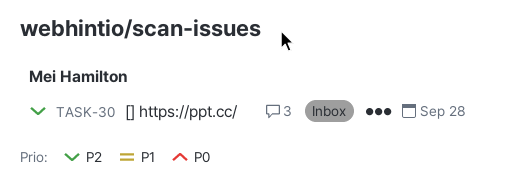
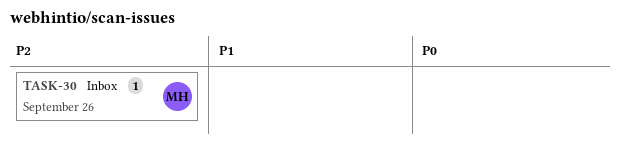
TASK-30, estimate: 3 -> 1
TASK-30, due: Sep 28 -> Sep 26

